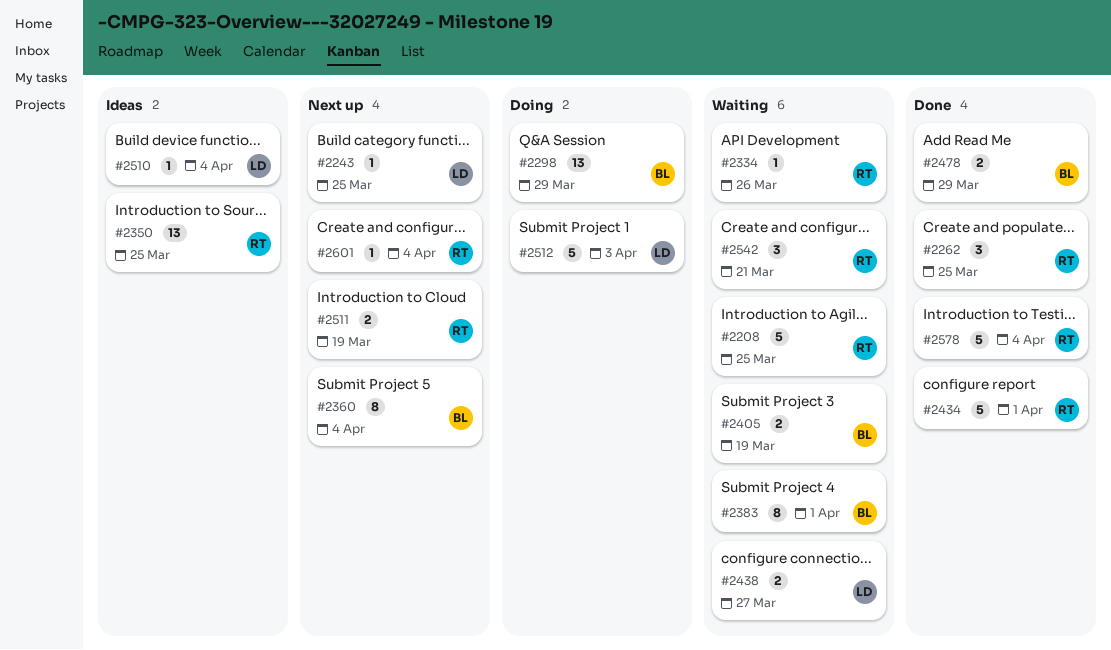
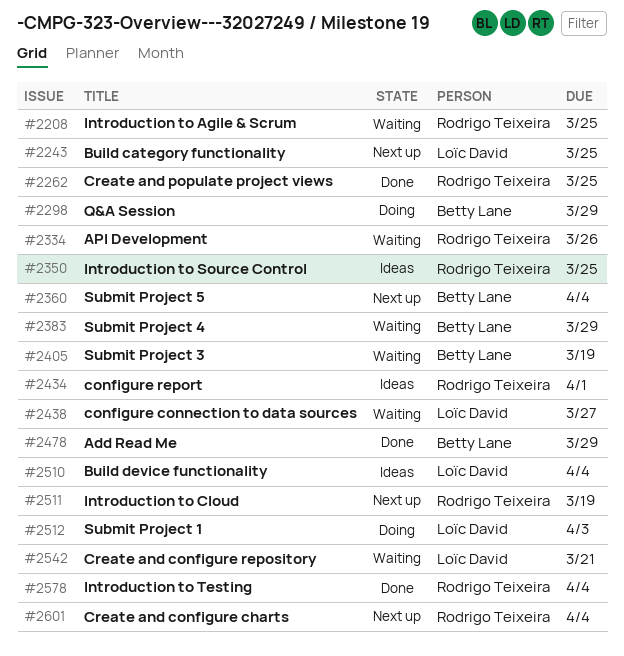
#2383, due: Apr 1 -> Mar 29
#2434, status: Done -> Ideas
#2542, owner: Rodrigo Teixeira -> Loïc David

